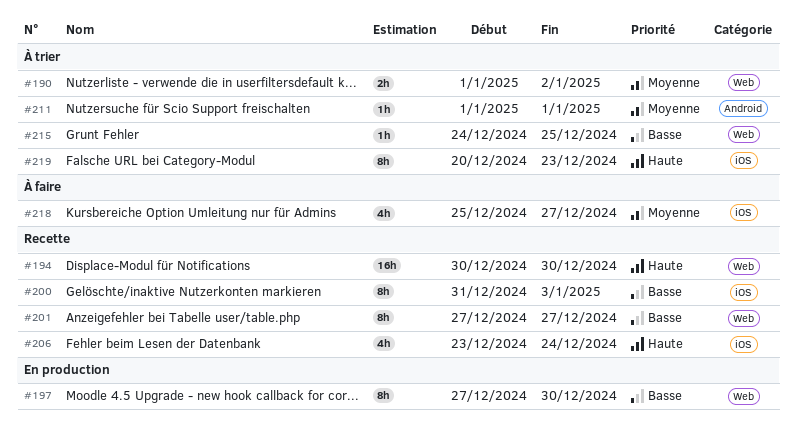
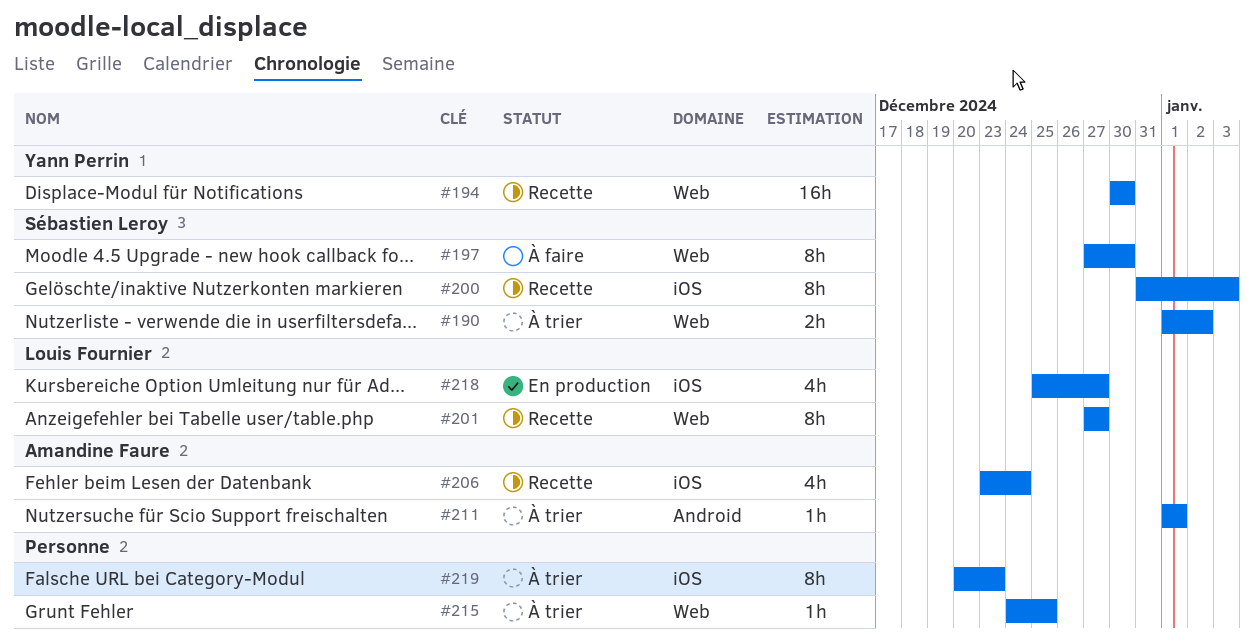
#197, status: En production -> À faire
#218, status: À faire -> En production

